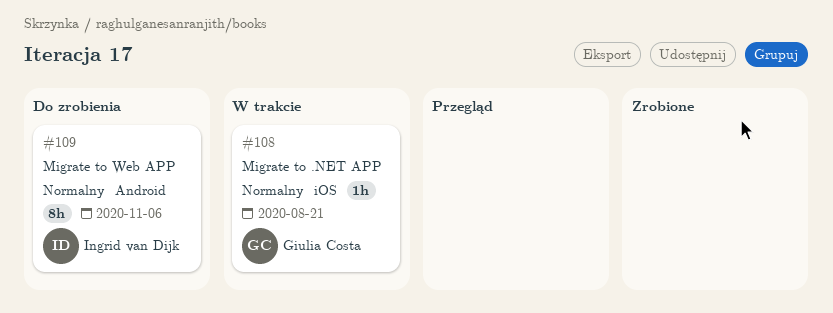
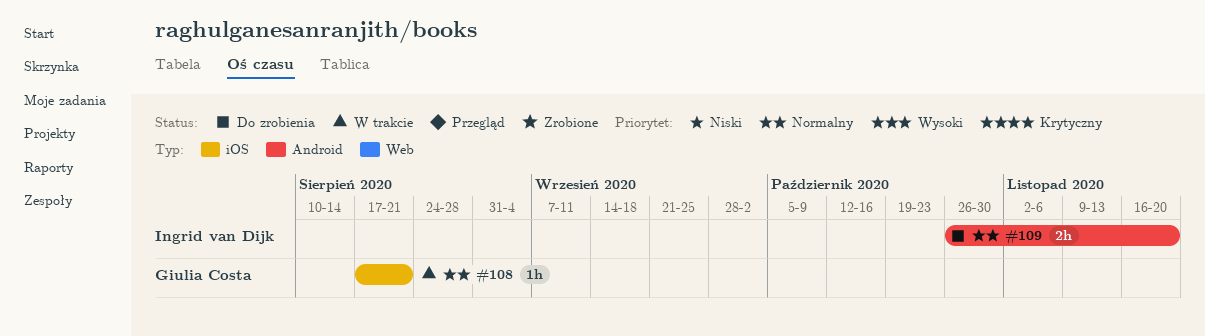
#109, estimate: 8h -> 2h
#109, due: Nov 6 -> Nov 20

